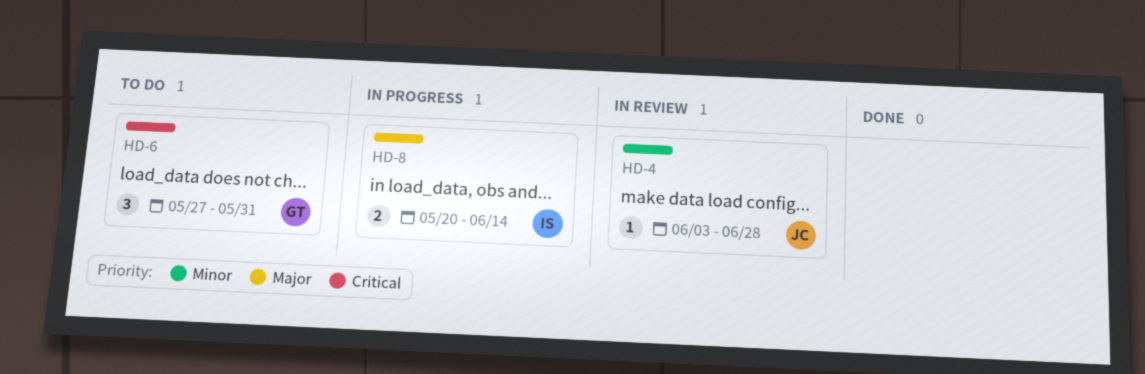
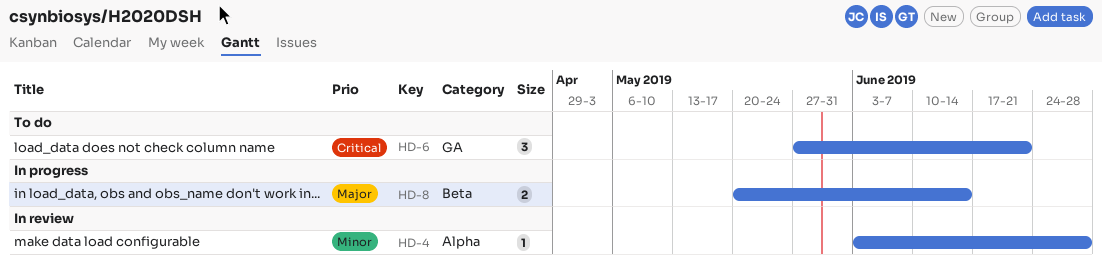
HD-6, due: May 31 -> Jun 21

